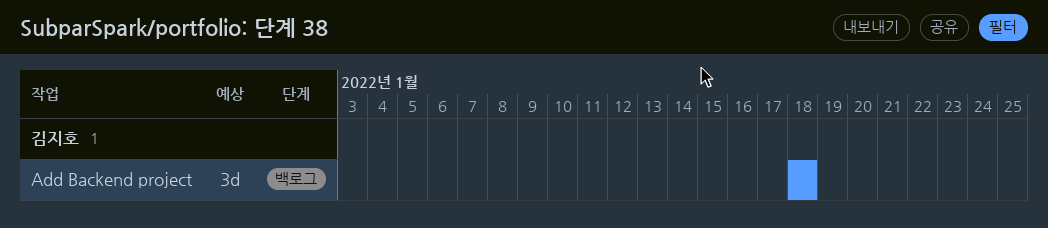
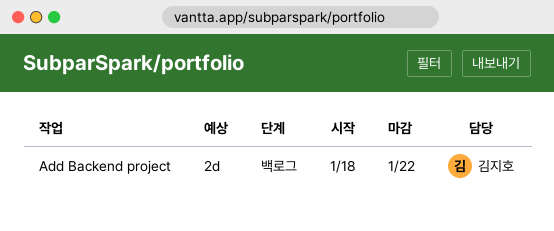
Add Backend project, estimate: 3d -> 2d
Add Backend project, due: Jan 18 -> Jan 22

